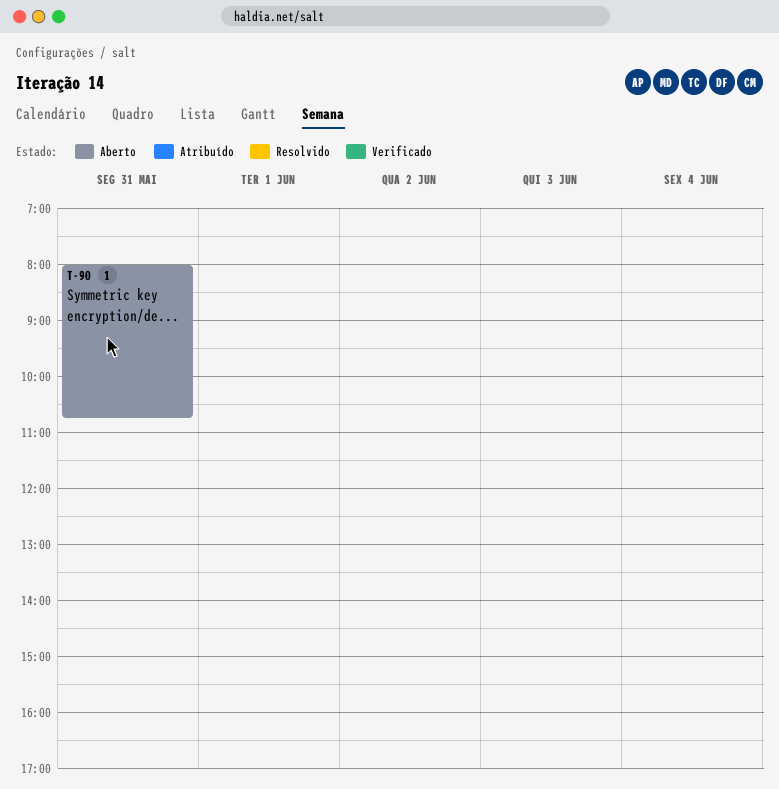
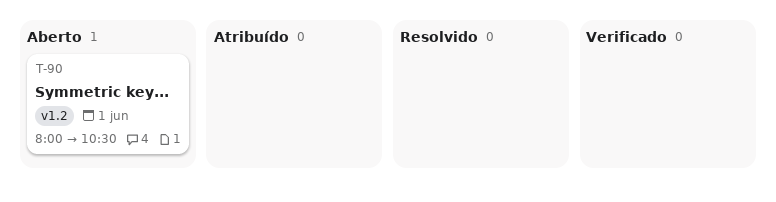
T-90, day: May 31 -> Jun 1
T-90, ends: 10:45 -> 10:30

